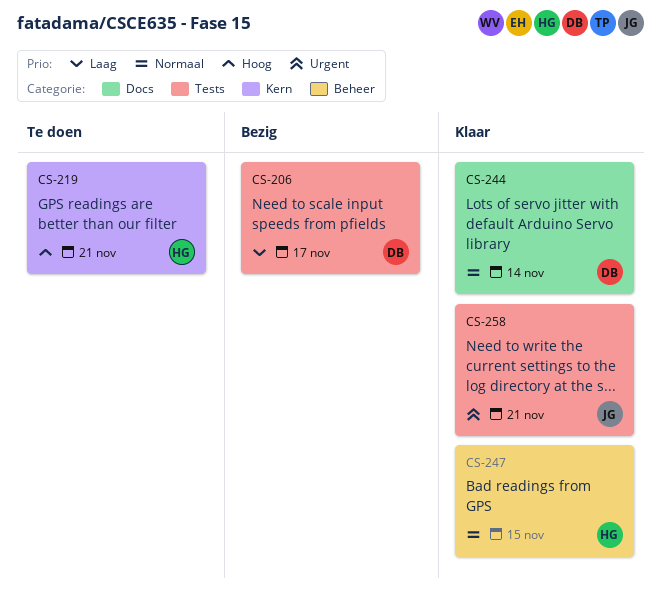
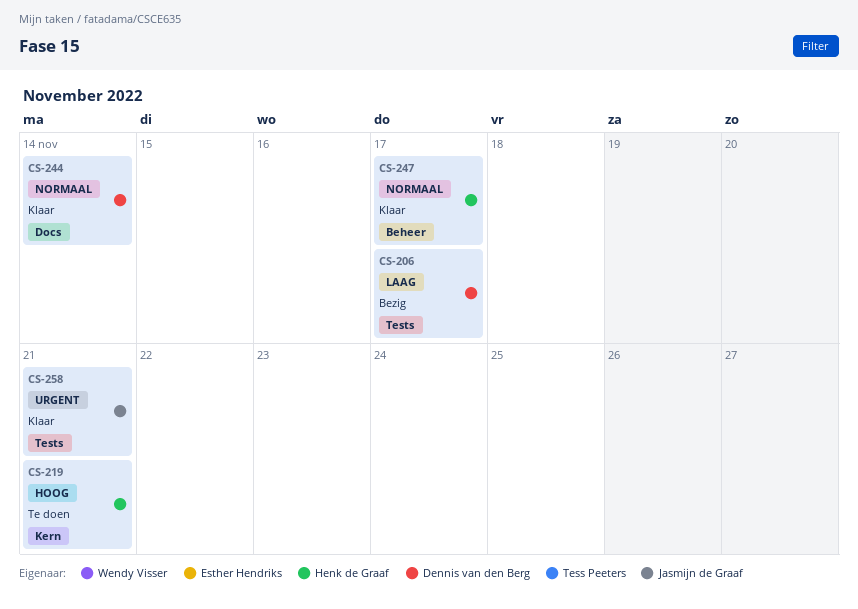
CS-247, due: Nov 15 -> Nov 17

